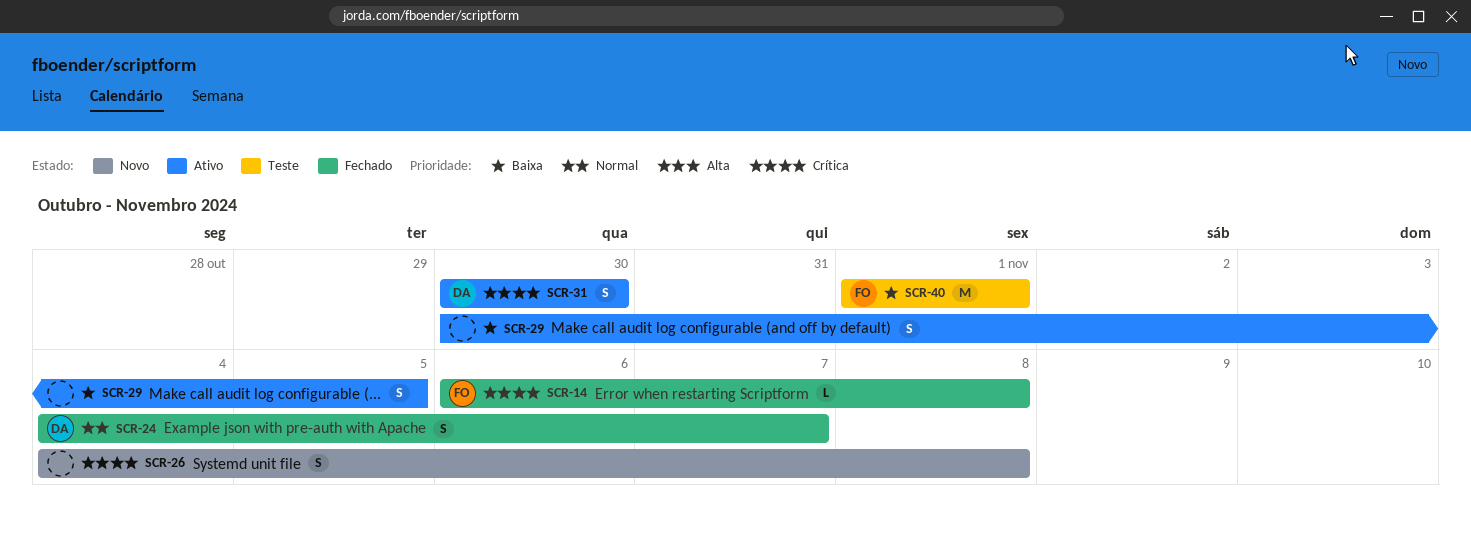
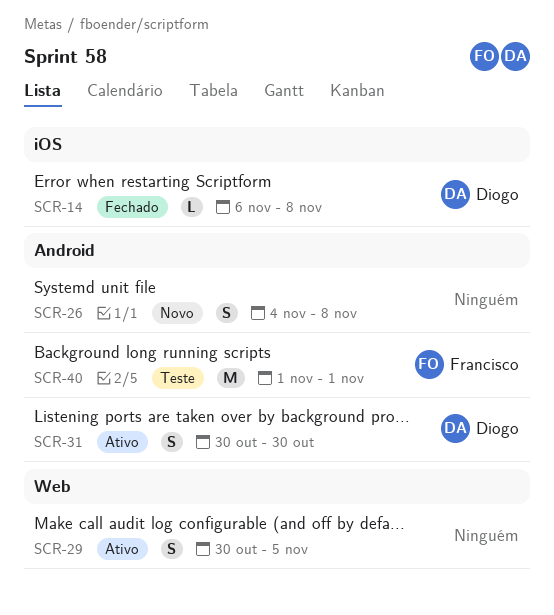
SCR-14, owner: Francisco -> Diogo
SCR-24: present -> none

